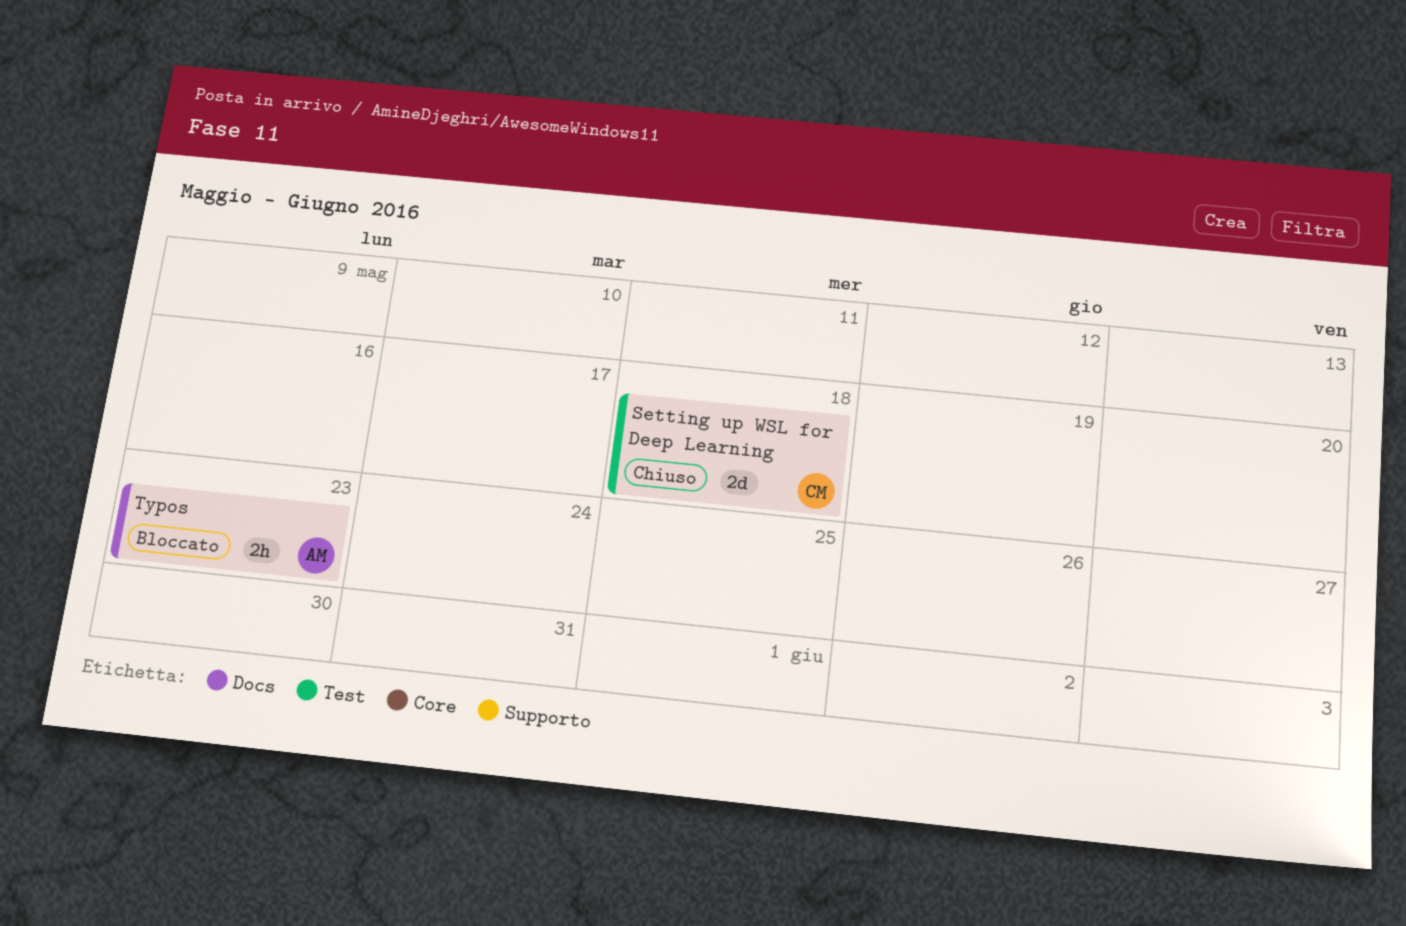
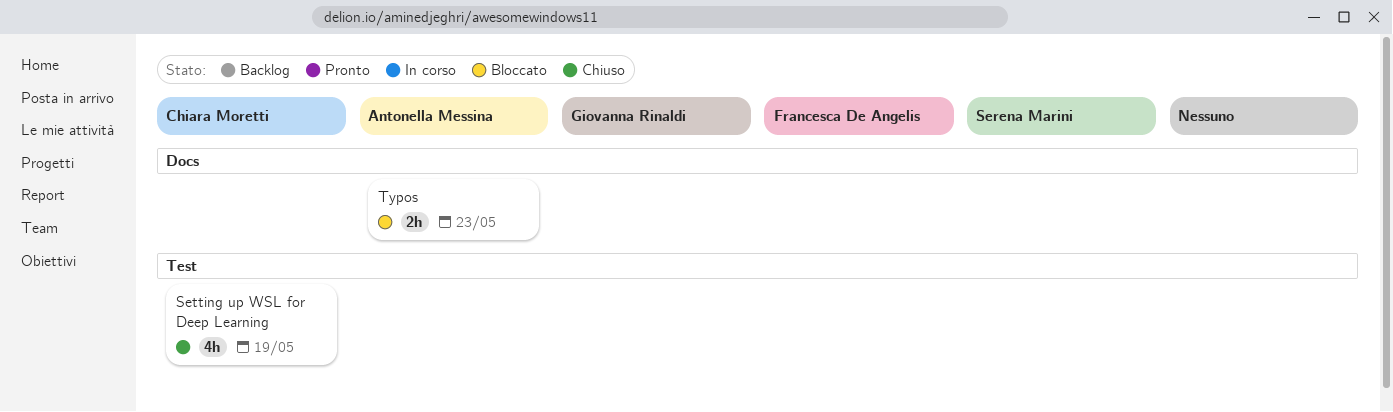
Setting up WSL for Deep Learning, estimate: 2d -> 4h
Setting up WSL for Deep Learning, due: May 18 -> May 19

